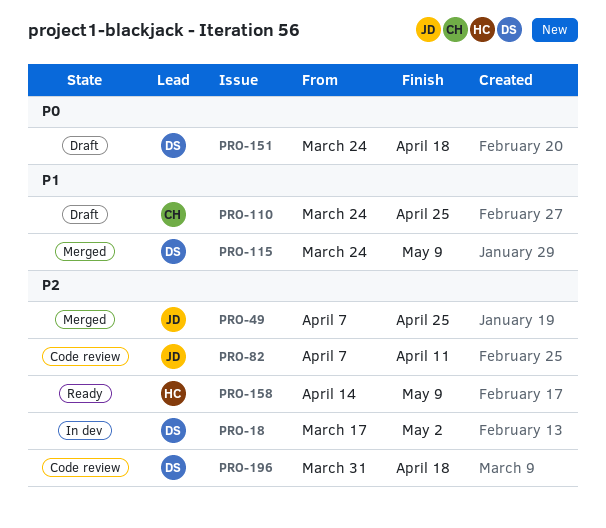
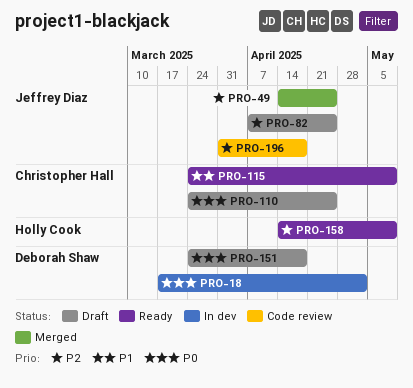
PRO-18, priority: P2 -> P0
PRO-49, start: Apr 7 -> Apr 14
PRO-82, status: Code review -> Draft
PRO-82, due: Apr 11 -> Apr 25
PRO-110, priority: P1 -> P0
PRO-115, status: Merged -> Ready
PRO-115, owner: Deborah Shaw -> Christopher Hall
PRO-196, owner: Deborah Shaw -> Jeffrey Diaz

